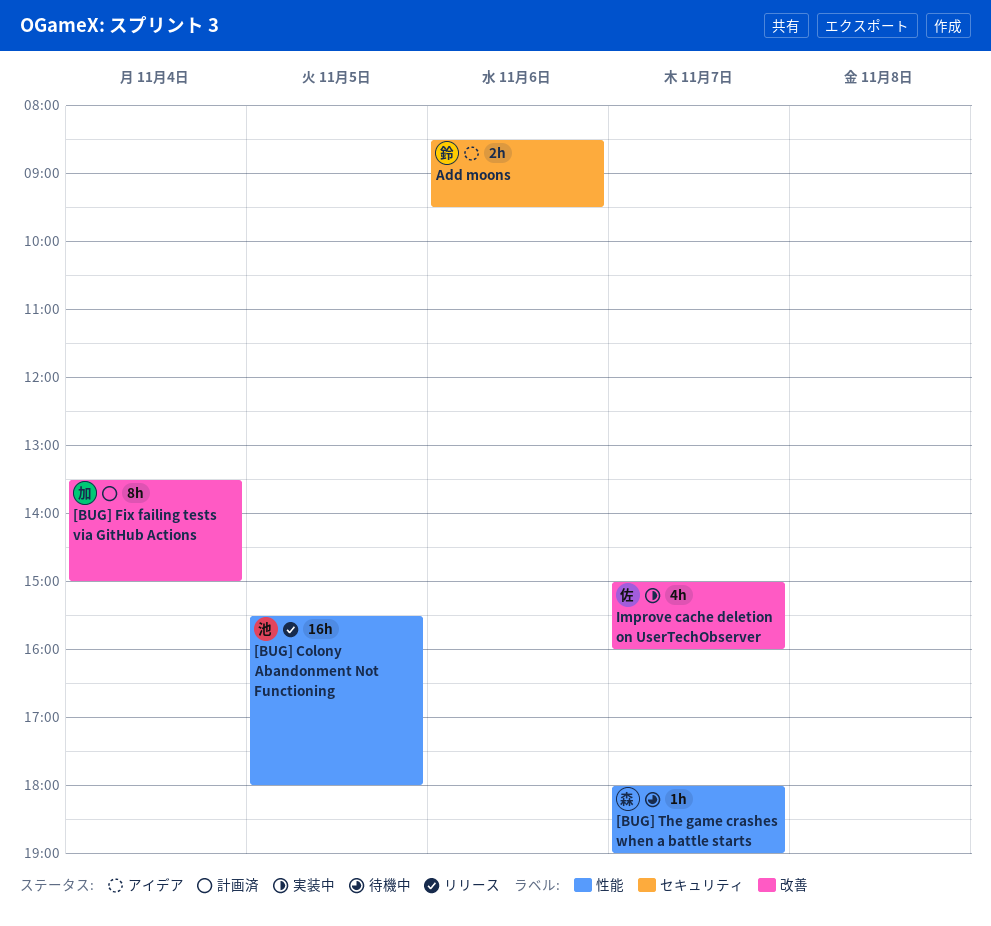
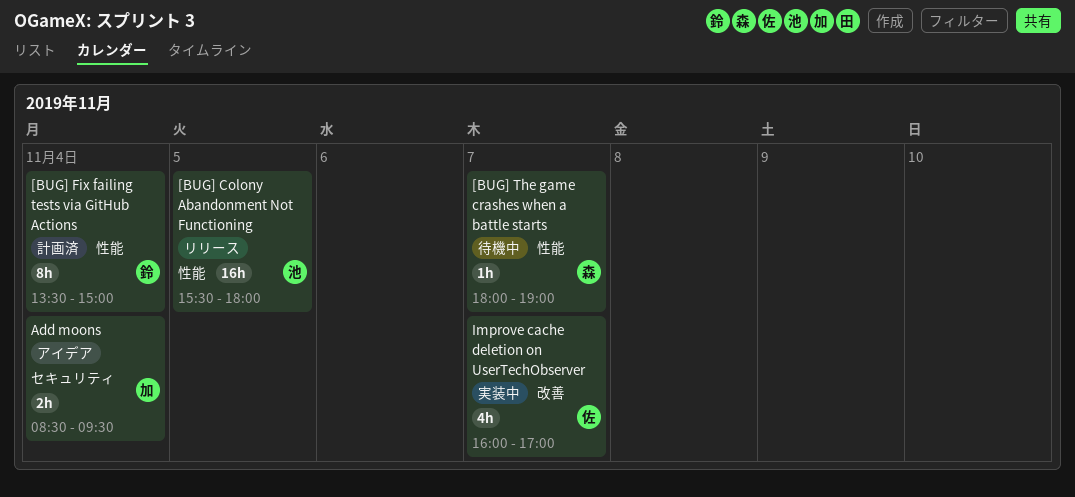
[BUG] Fix failing tests via GitHub Actions, owner: 加 -> 鈴
[BUG] Fix failing tests via GitHub Actions, label: 改善 -> 性能
Add moons, owner: 鈴 -> 加
Add moons, day: Nov 6 -> Nov 4
Improve cache deletion on UserTechObserver, begins: 15:00 -> 16:00
Improve cache deletion on UserTechObserver, ends: 16:00 -> 17:00

